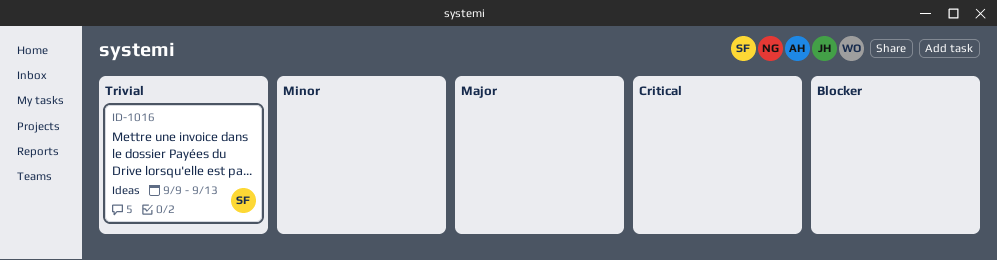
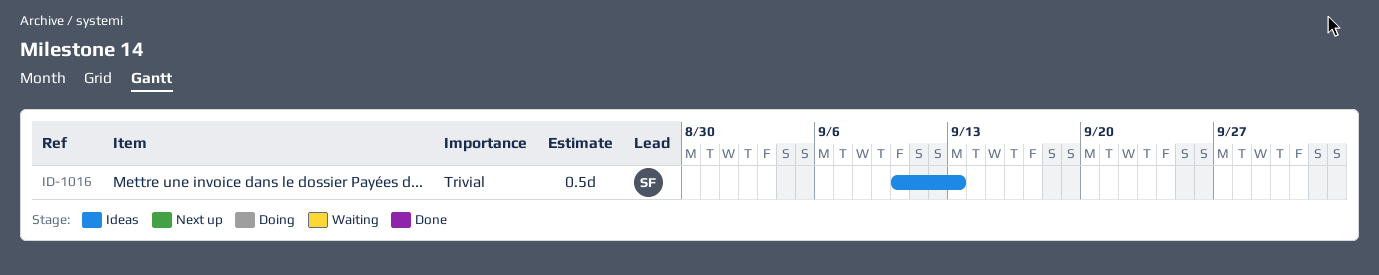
ID-1016, start: Sep 9 -> Sep 10

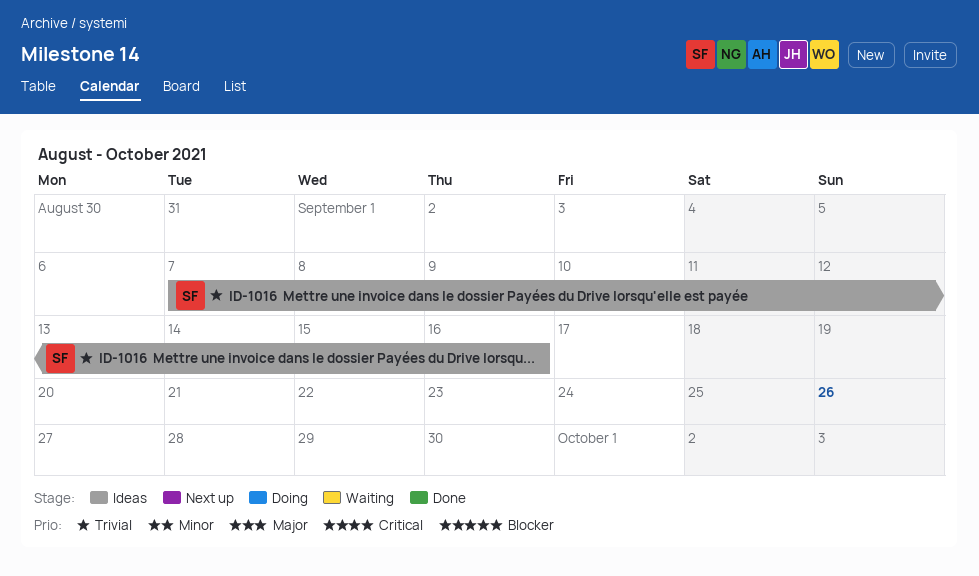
ID-1016, start: Sep 10 -> Sep 7
ID-1016, due: Sep 13 -> Sep 16

